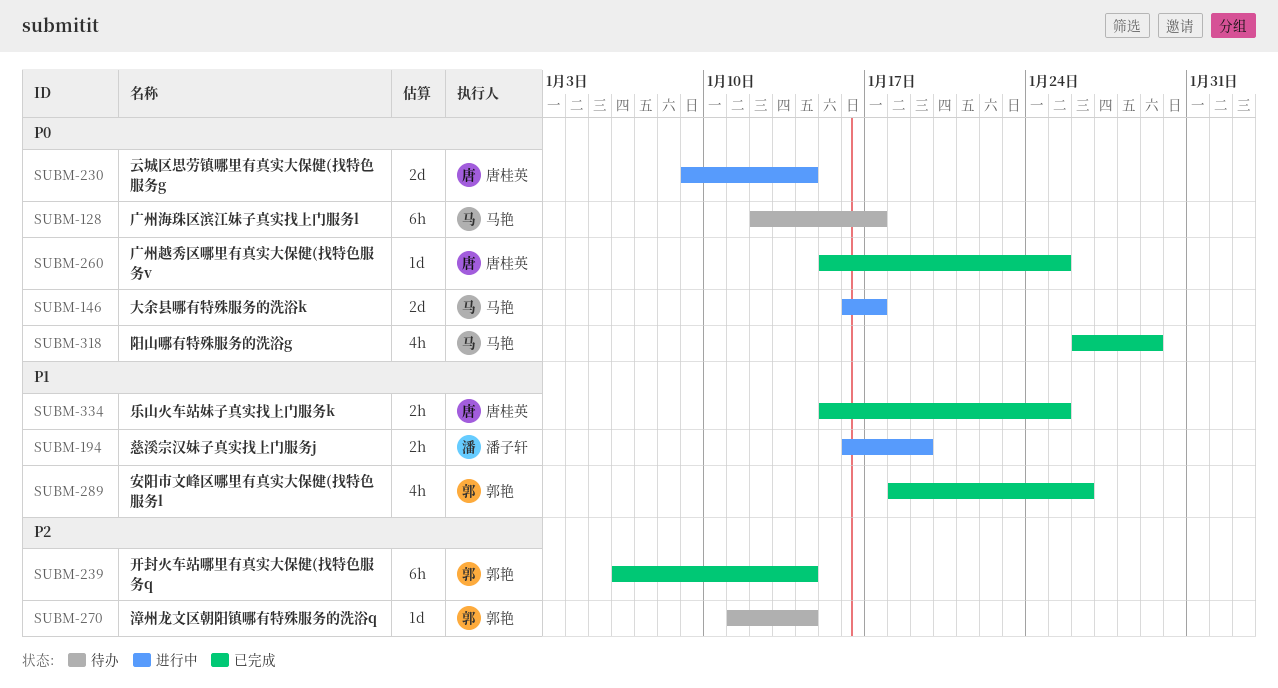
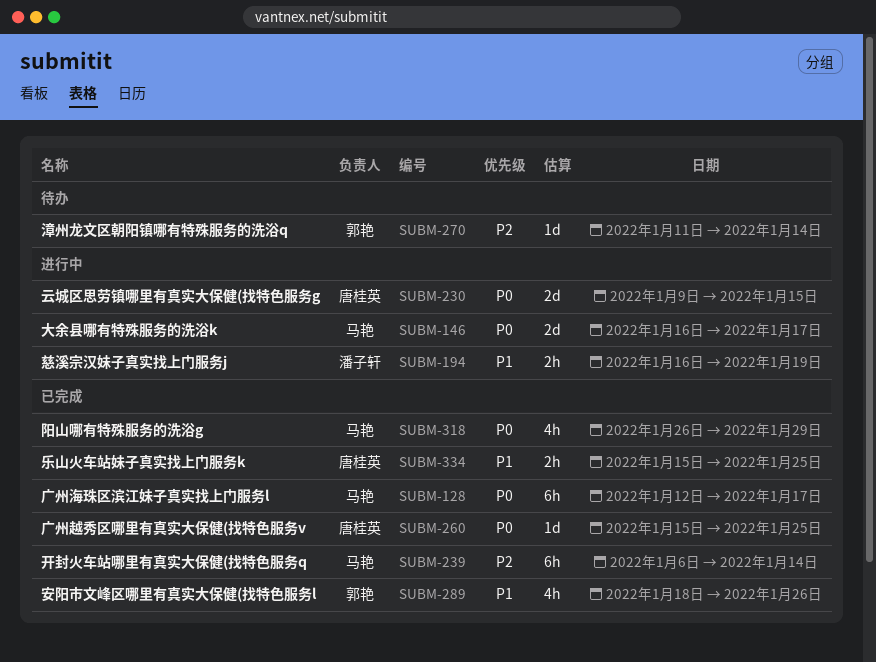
SUBM-128, status: 待办 -> 已完成
SUBM-230, due: Jan 14 -> Jan 15
SUBM-239, owner: 郭艳 -> 马艳

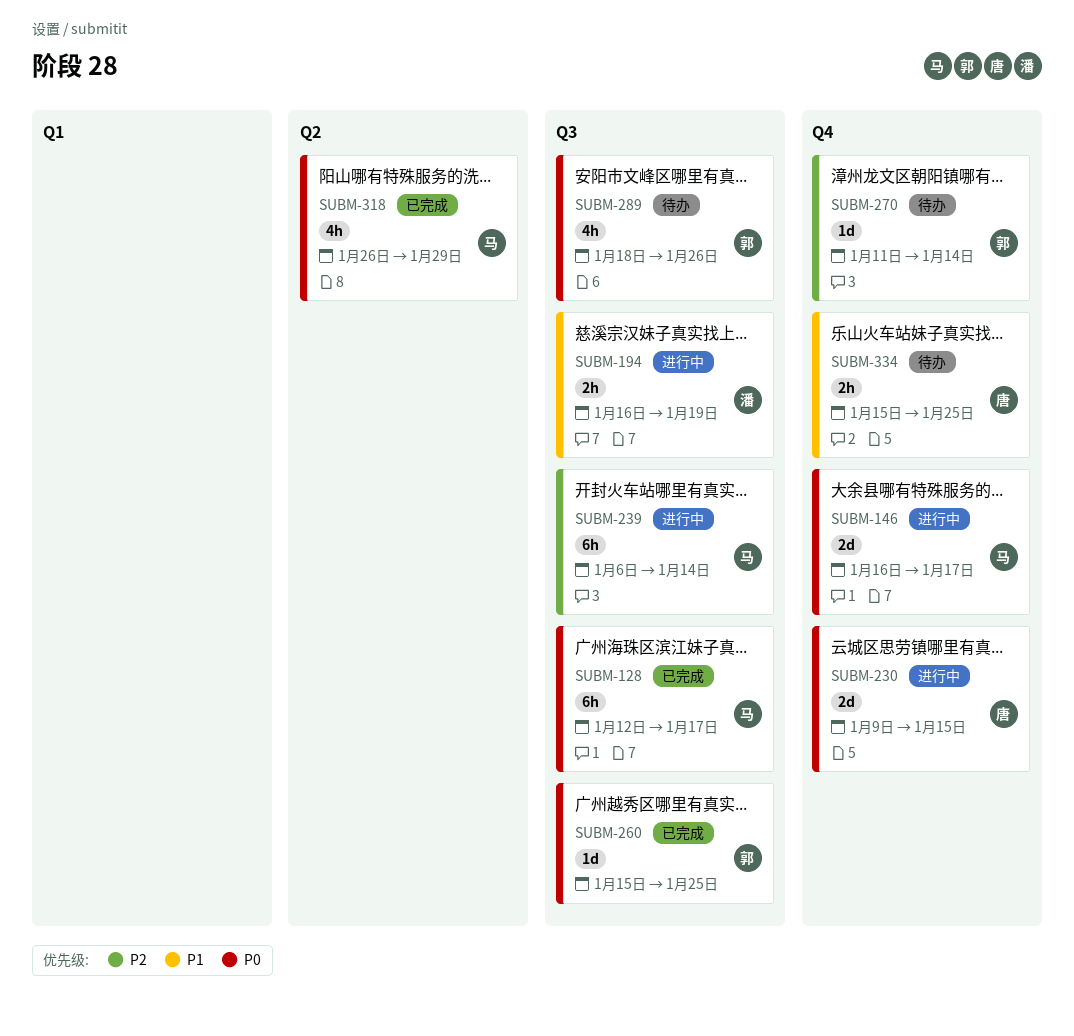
SUBM-239, status: 已完成 -> 进行中
SUBM-260, owner: 唐桂英 -> 郭艳
SUBM-289, status: 已完成 -> 待办
SUBM-289, priority: P1 -> P0
SUBM-334, status: 已完成 -> 待办

